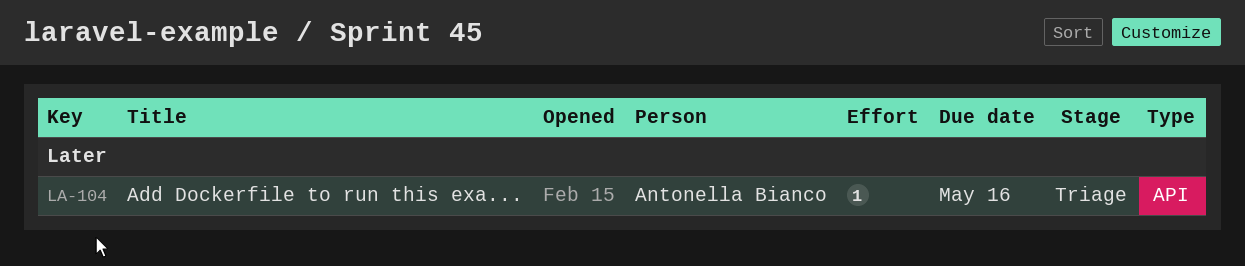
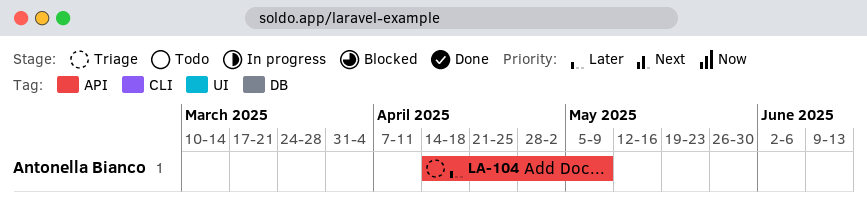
LA-104, due: May 16 -> May 9

